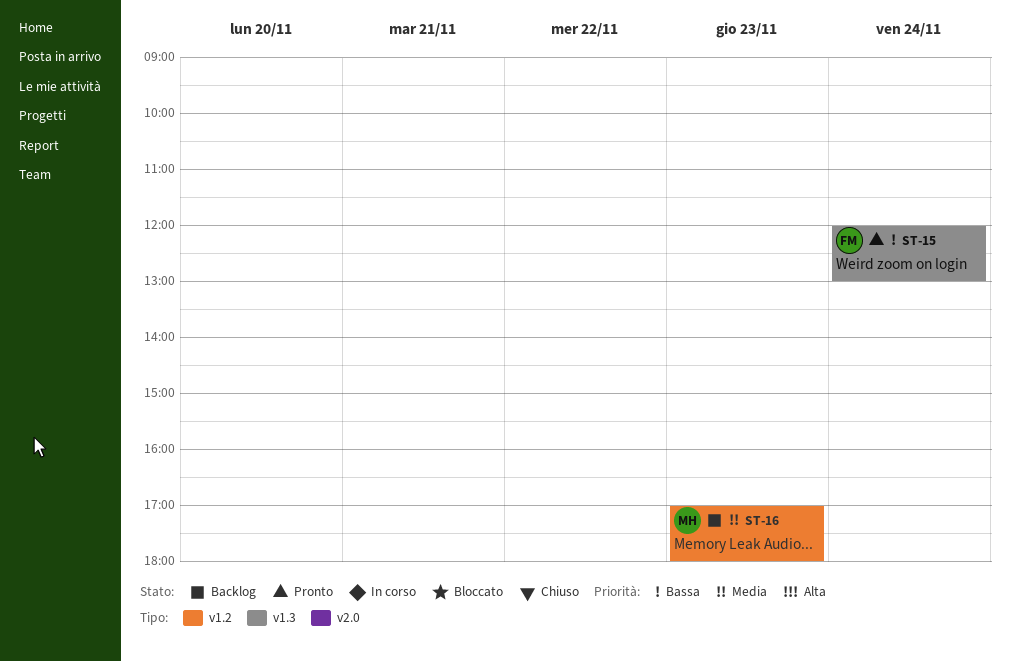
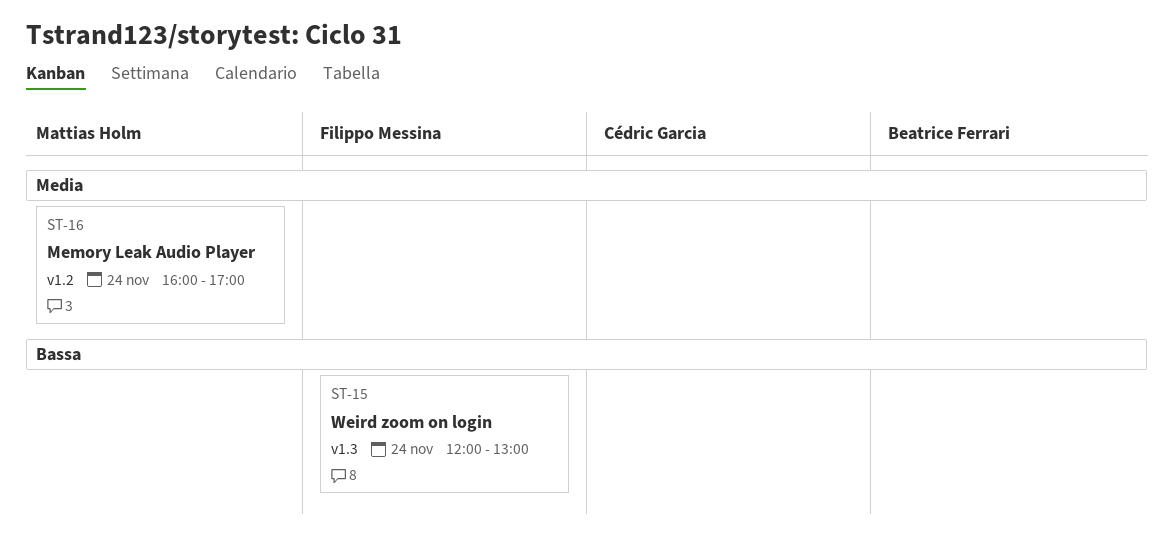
ST-16, day: Nov 23 -> Nov 24
ST-16, begins: 17:00 -> 16:00
ST-16, ends: 18:00 -> 17:00

